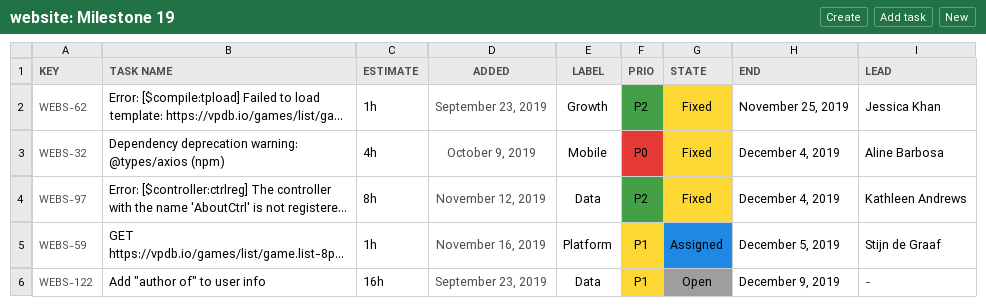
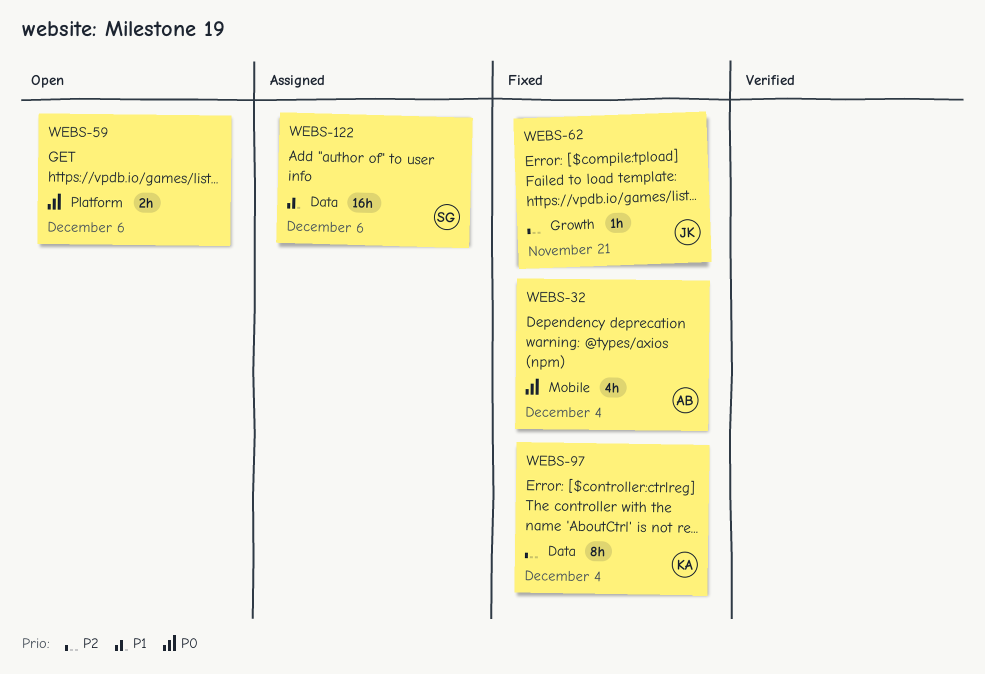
WEBS-59, status: Assigned -> Open
WEBS-59, owner: Stijn de Graaf -> none
WEBS-59, priority: P1 -> P0
WEBS-59, estimate: 1h -> 2h
WEBS-59, due: Dec 5 -> Dec 6
WEBS-62, due: Nov 25 -> Nov 21
WEBS-122, status: Open -> Assigned
WEBS-122, owner: none -> Stijn de Graaf
WEBS-122, due: Dec 9 -> Dec 6

